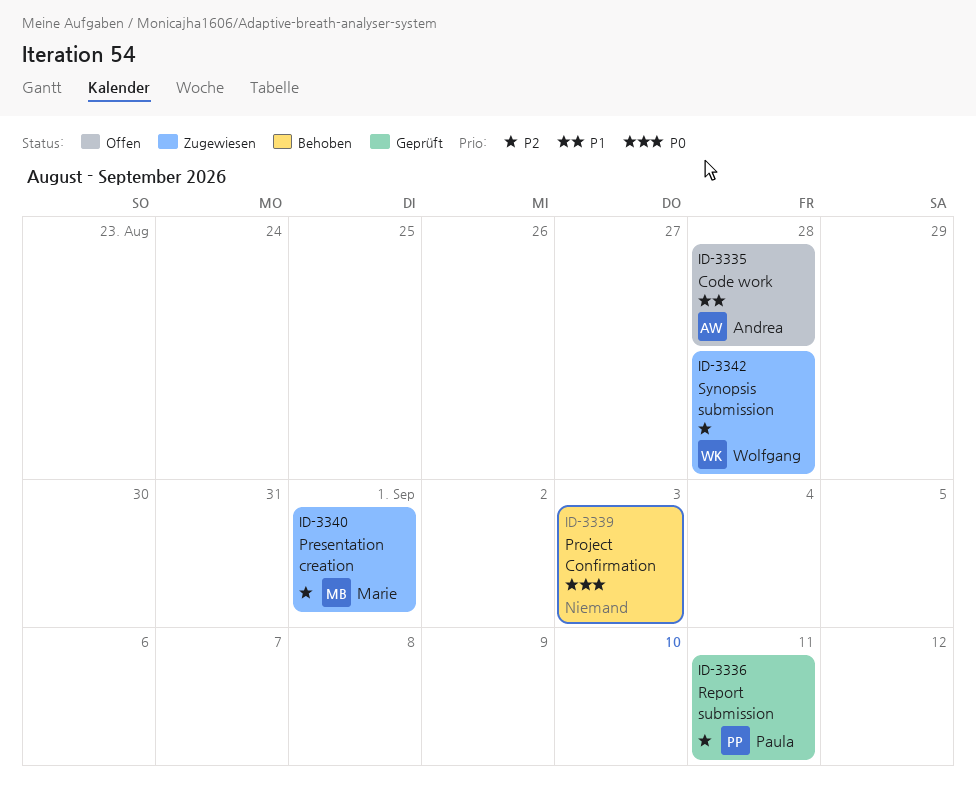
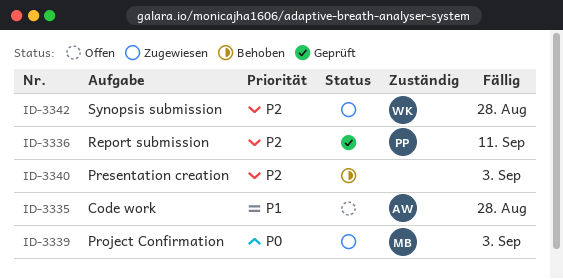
ID-3339, status: Behoben -> Zugewiesen
ID-3339, owner: none -> Marie
ID-3340, status: Zugewiesen -> Behoben
ID-3340, owner: Marie -> none
ID-3340, due: Sep 1 -> Sep 3

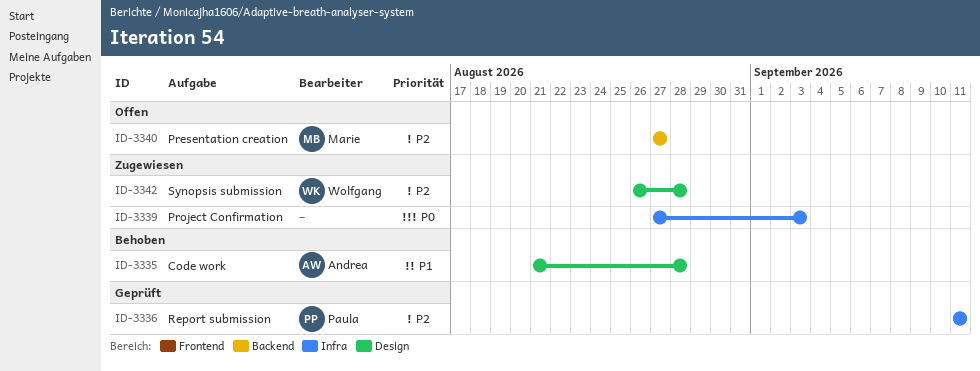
ID-3335, status: Offen -> Behoben
ID-3339, owner: Marie -> none
ID-3340, status: Behoben -> Offen
ID-3340, owner: none -> Marie
ID-3340, due: Sep 3 -> Aug 27

